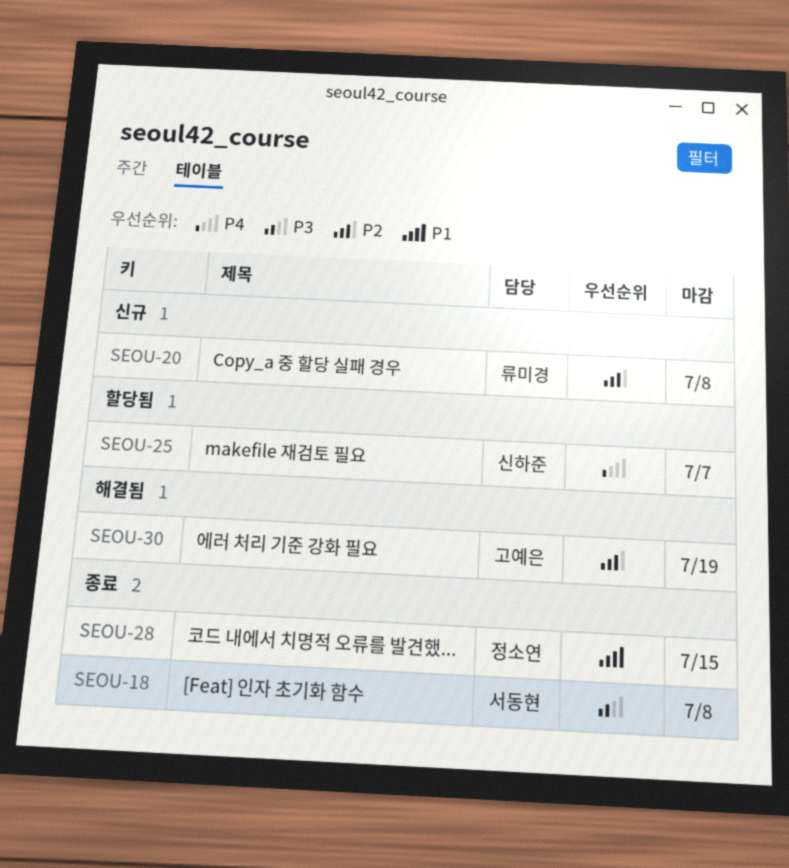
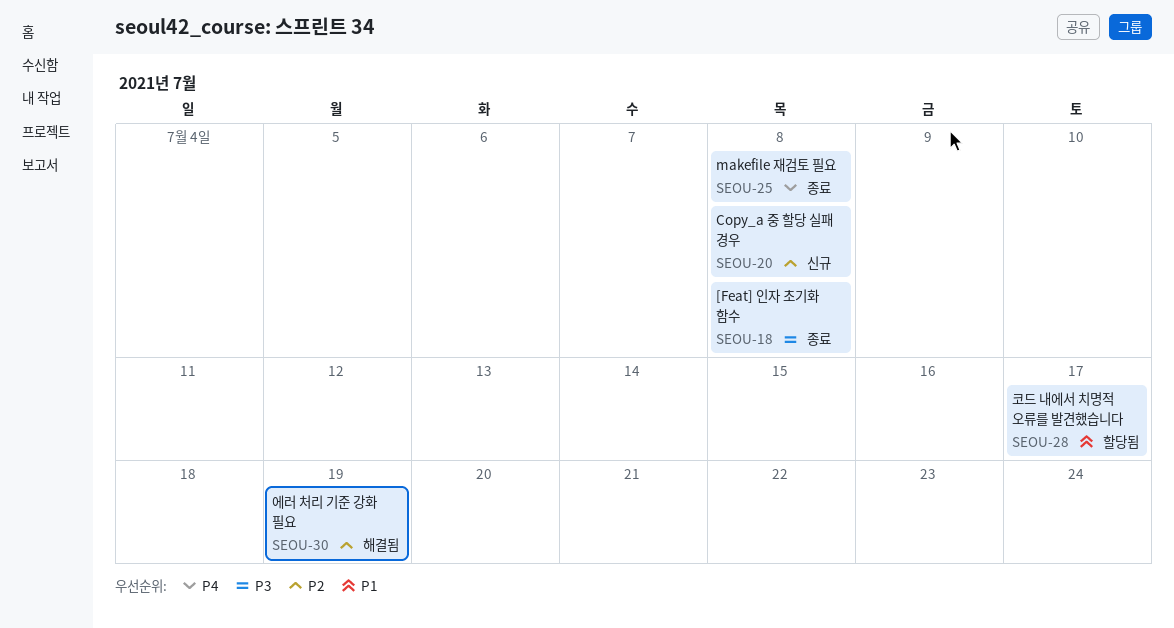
SEOU-25, status: 할당됨 -> 종료
SEOU-25, due: Jul 7 -> Jul 8
SEOU-28, status: 종료 -> 할당됨
SEOU-28, due: Jul 15 -> Jul 17

